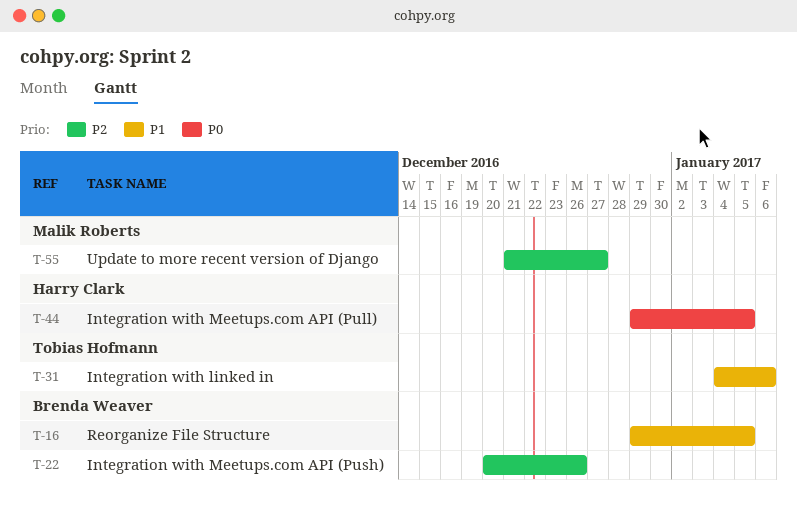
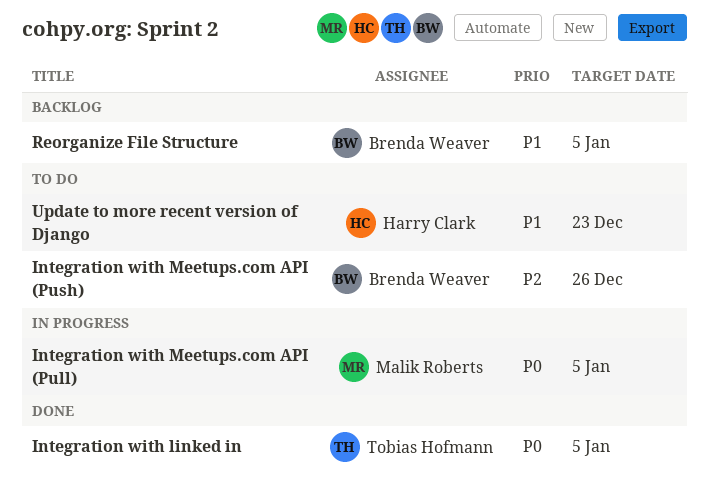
Integration with linked in, priority: P1 -> P0
Integration with linked in, due: Jan 6 -> Jan 5
Integration with Meetups.com API (Pull), owner: Harry Clark -> Malik Roberts
Update to more recent version of Django, owner: Malik Roberts -> Harry Clark
Update to more recent version of Django, priority: P2 -> P1
Update to more recent version of Django, due: Dec 27 -> Dec 23

